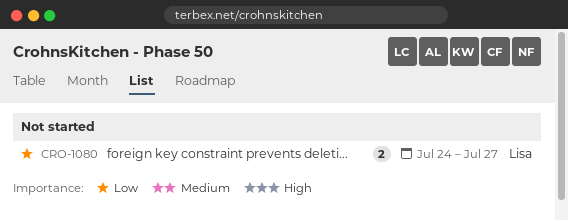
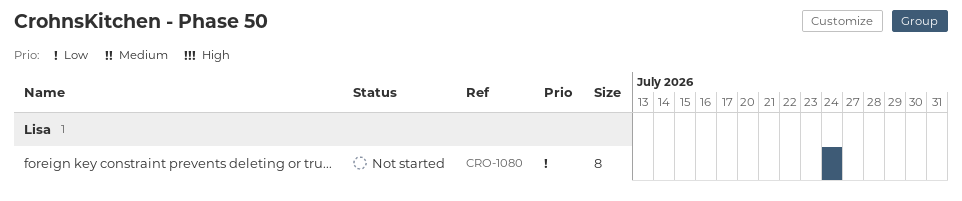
CRO-1080, estimate: 2 -> 8
CRO-1080, due: Jul 27 -> Jul 24

